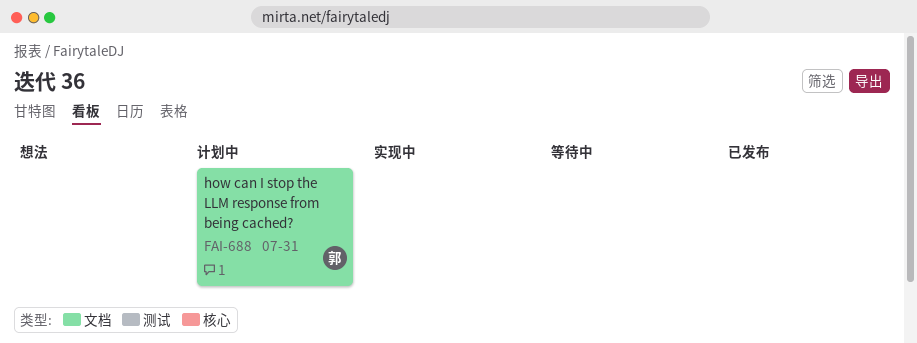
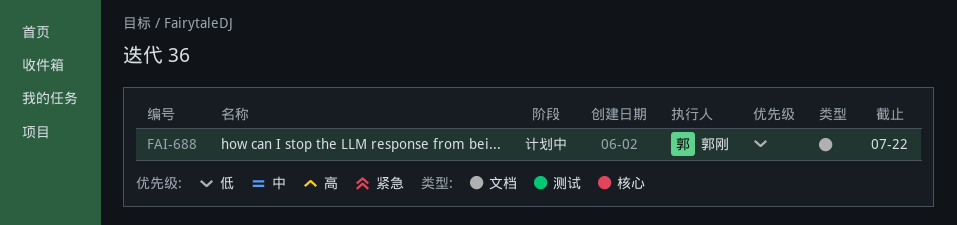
FAI-688, due: Jul 31 -> Jul 22

